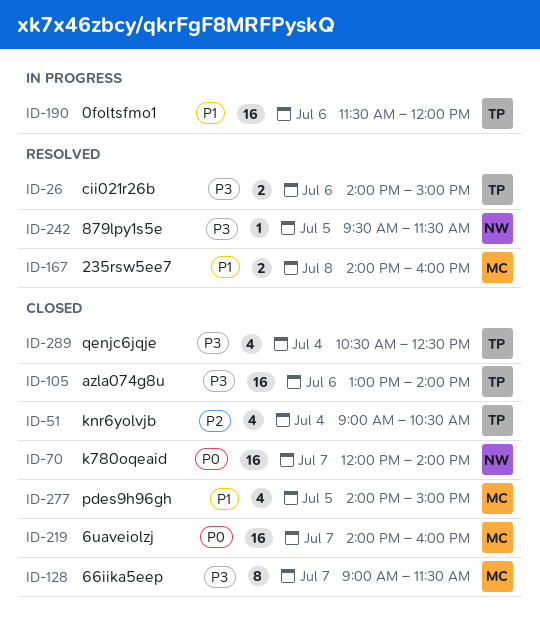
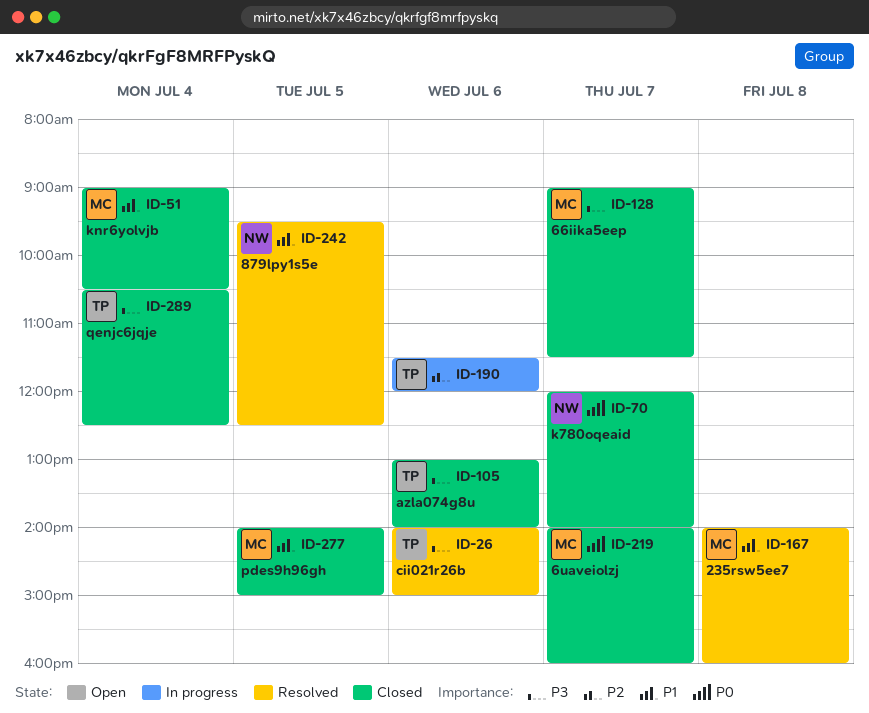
ID-51, owner: TP -> MC
ID-51, priority: P2 -> P1
ID-190, priority: P1 -> P2
ID-242, priority: P3 -> P1
ID-242, ends: 11:30 -> 12:30

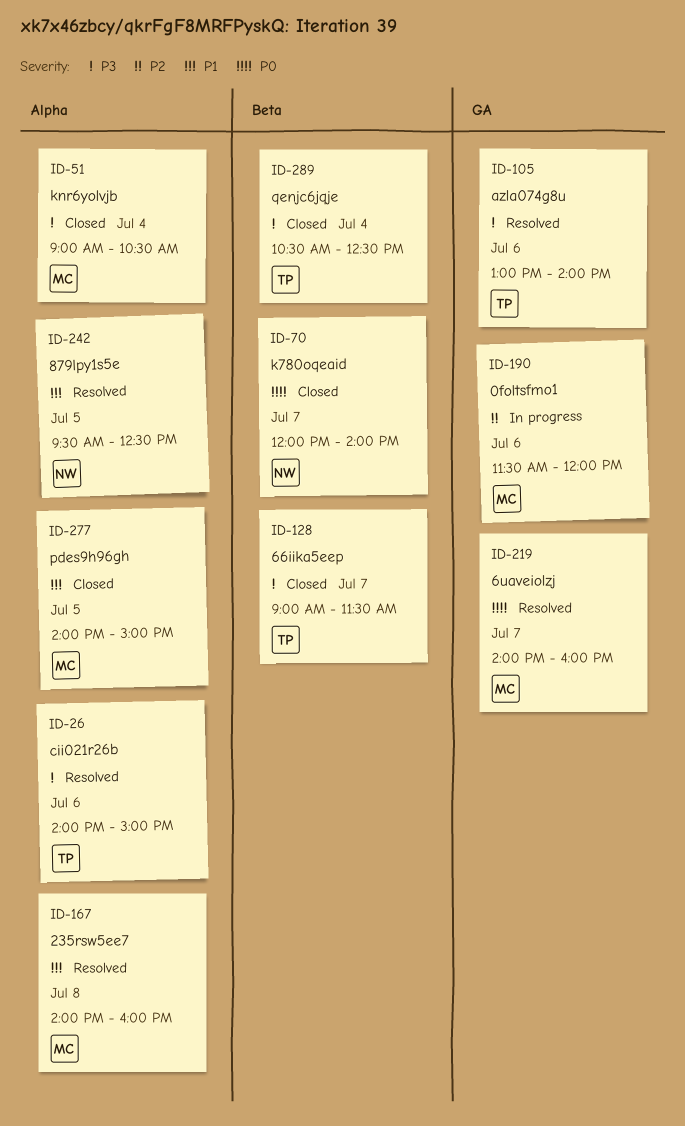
ID-51, priority: P1 -> P3
ID-105, status: Closed -> Resolved
ID-128, owner: MC -> TP
ID-190, owner: TP -> MC
ID-219, status: Closed -> Resolved

